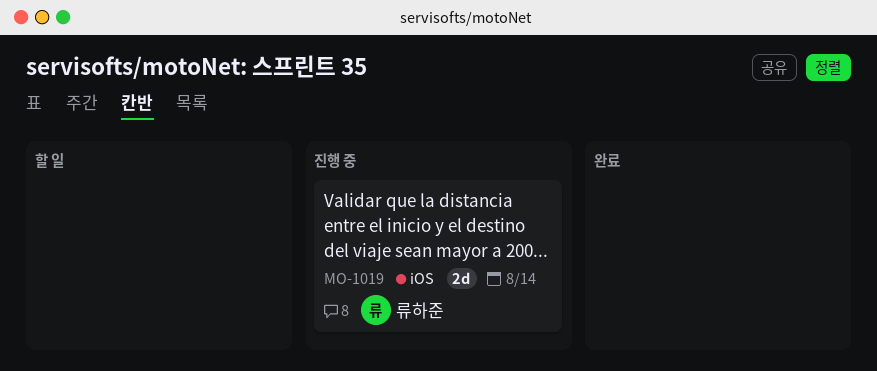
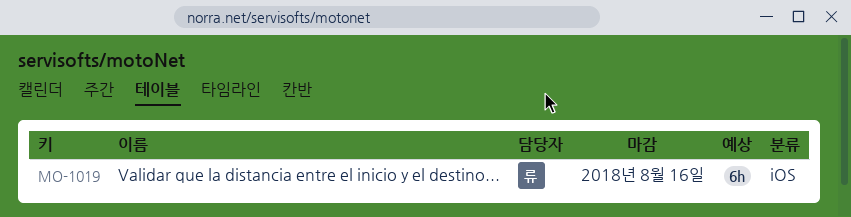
MO-1019, estimate: 2d -> 6h
MO-1019, due: Aug 14 -> Aug 16

